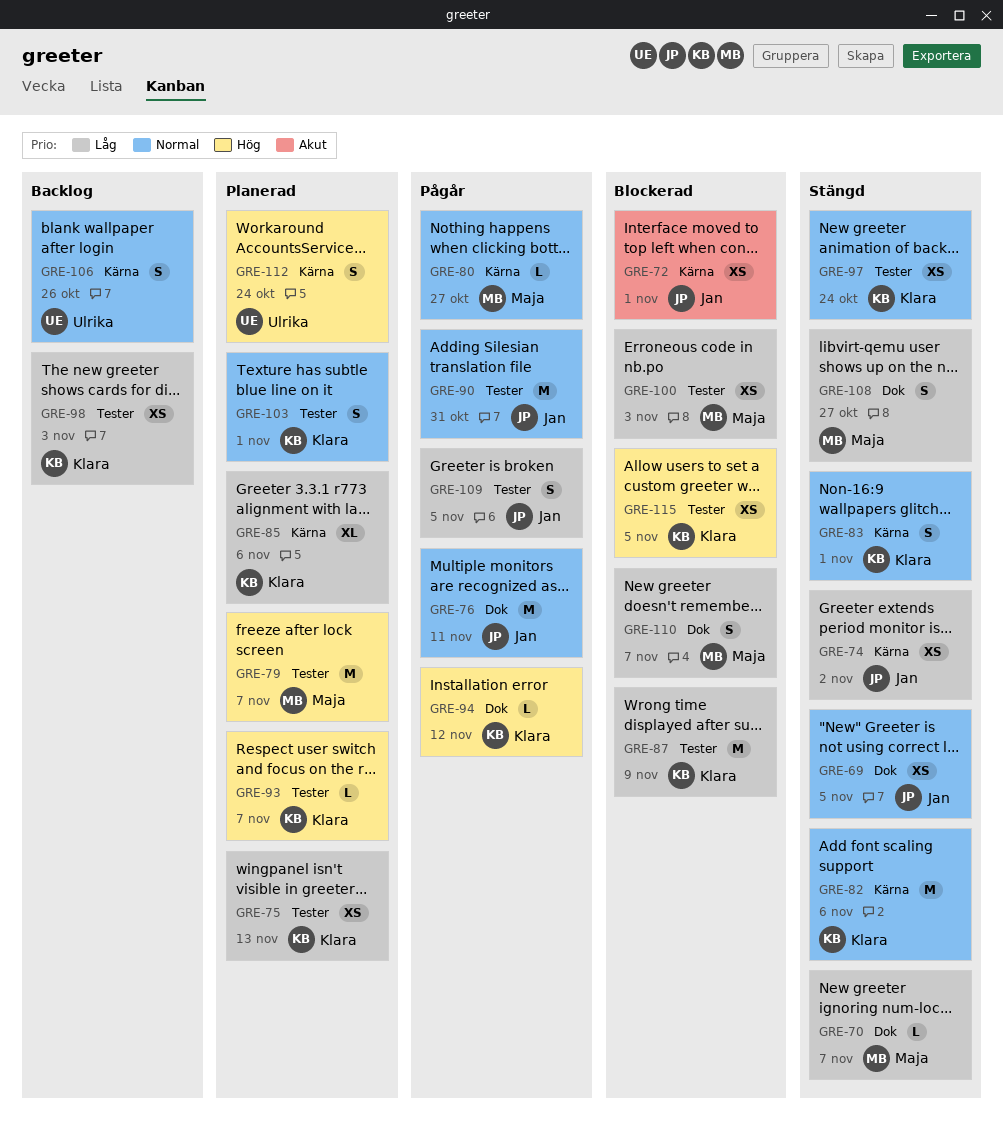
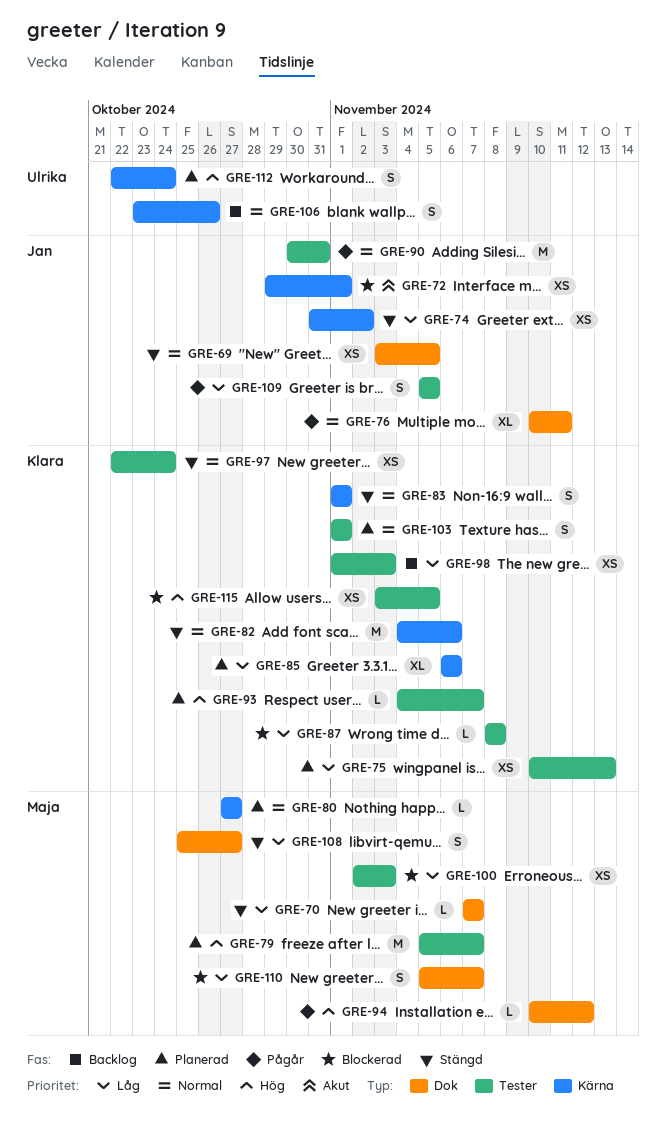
GRE-76, estimate: M -> XL
GRE-80, status: Pågår -> Planerad
GRE-87, estimate: M -> L
GRE-87, due: Nov 9 -> Nov 8
GRE-94, owner: Klara -> Maja

